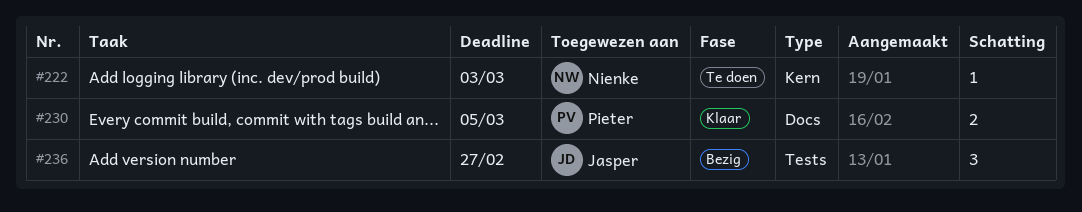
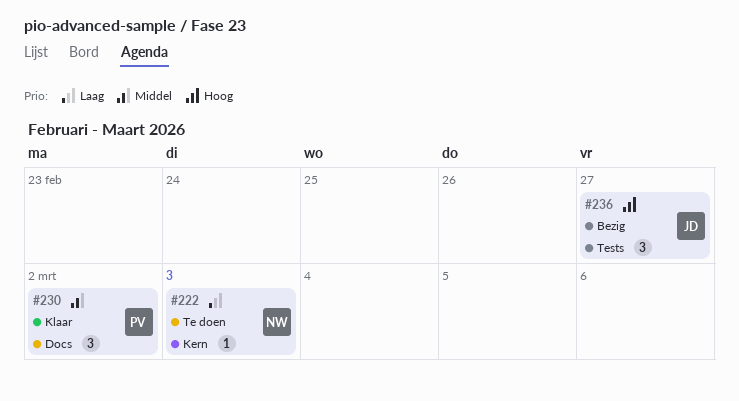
#230, estimate: 2 -> 3
#230, due: Mar 5 -> Mar 2

